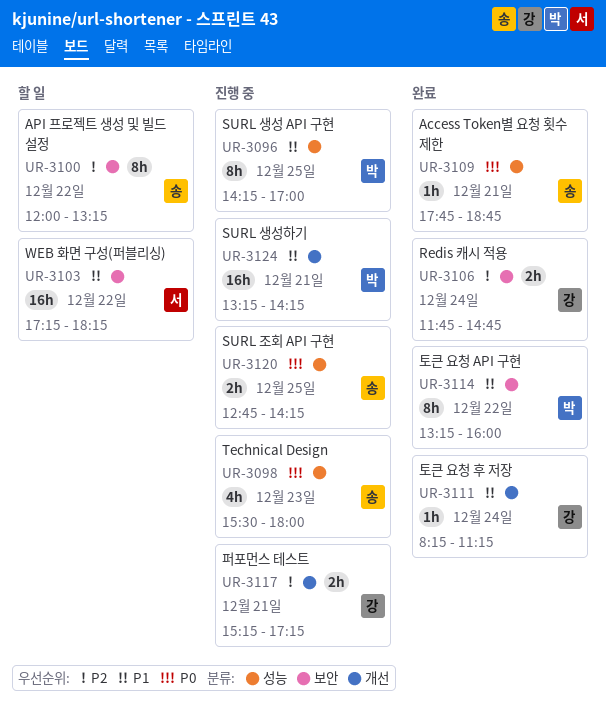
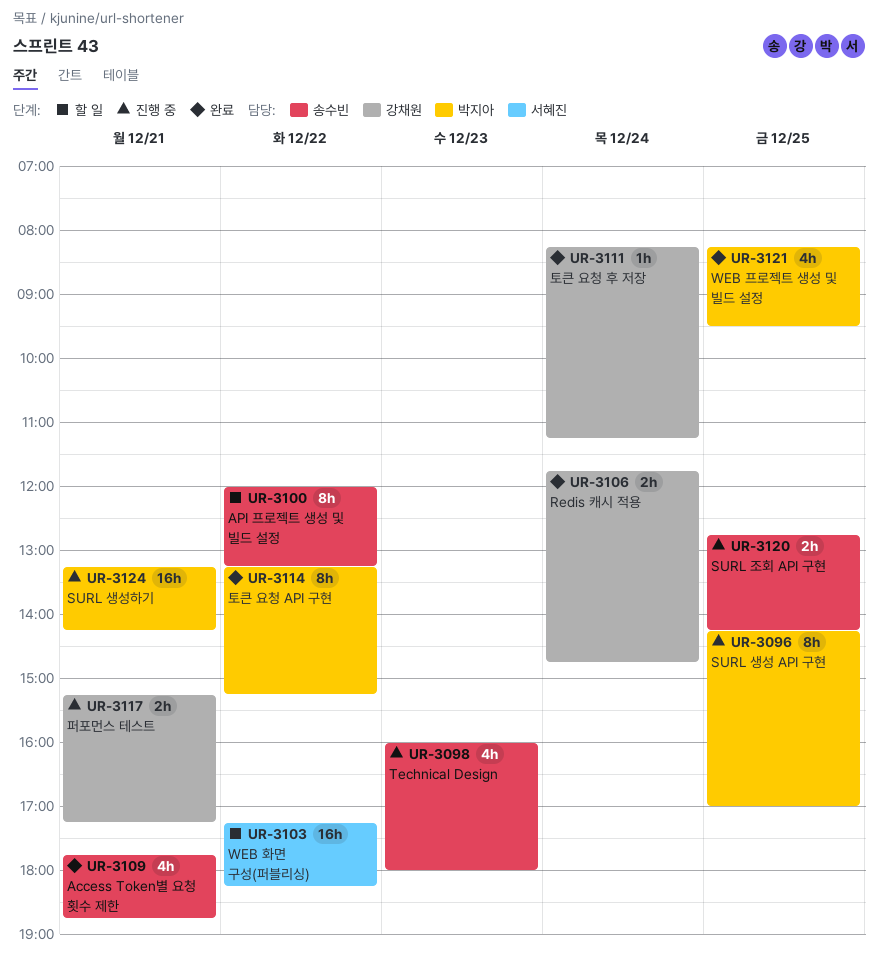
UR-3098, begins: 15:30 -> 16:00
UR-3109, estimate: 1h -> 4h
UR-3114, ends: 16:00 -> 15:15
UR-3121: none -> present

